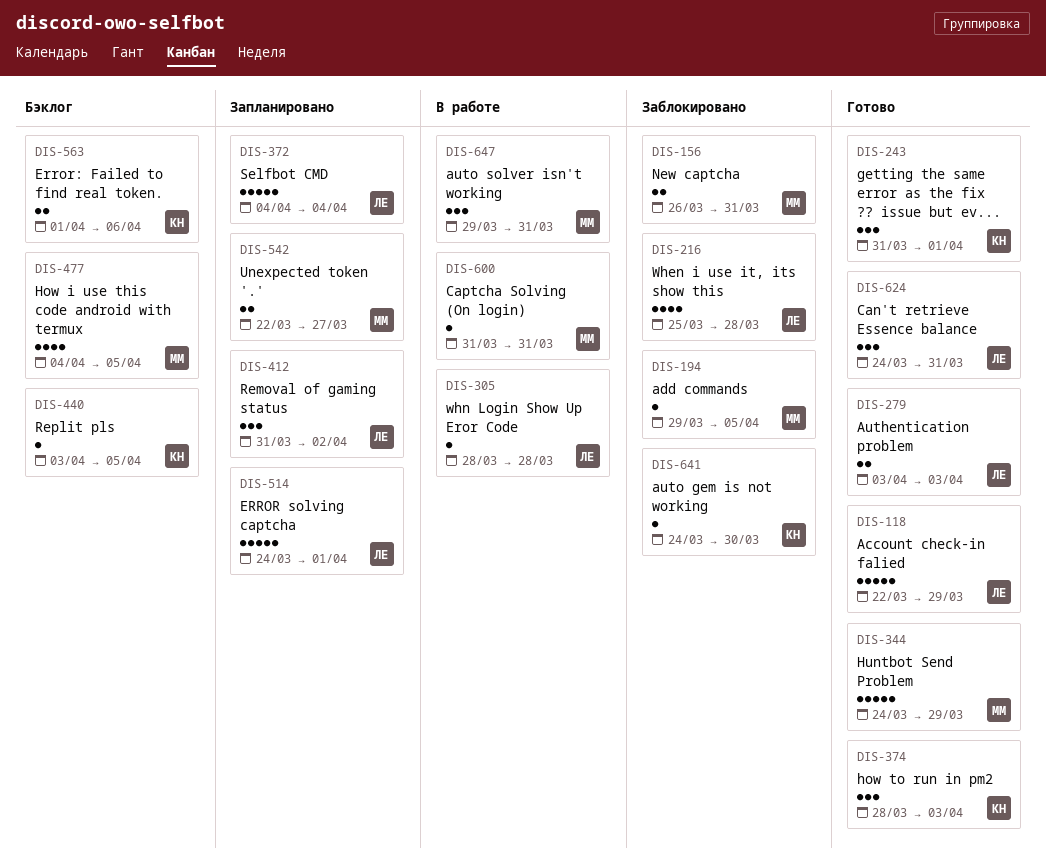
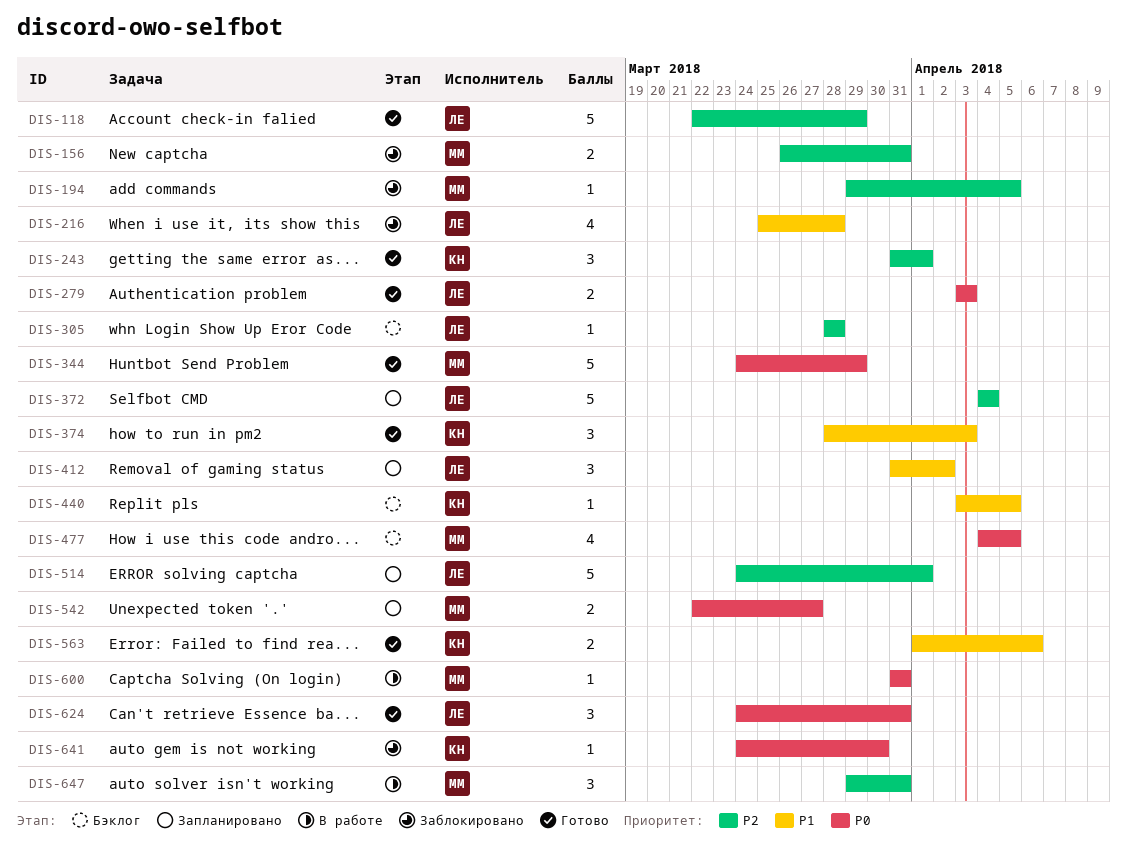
DIS-305, status: В работе -> Бэклог
DIS-563, status: Бэклог -> Готово

